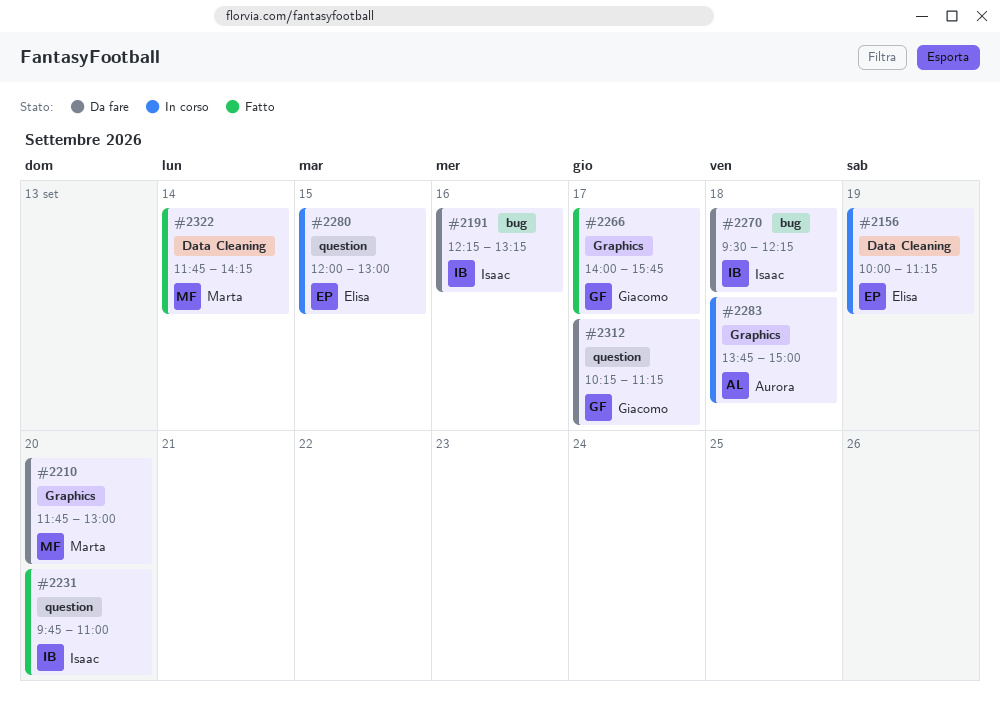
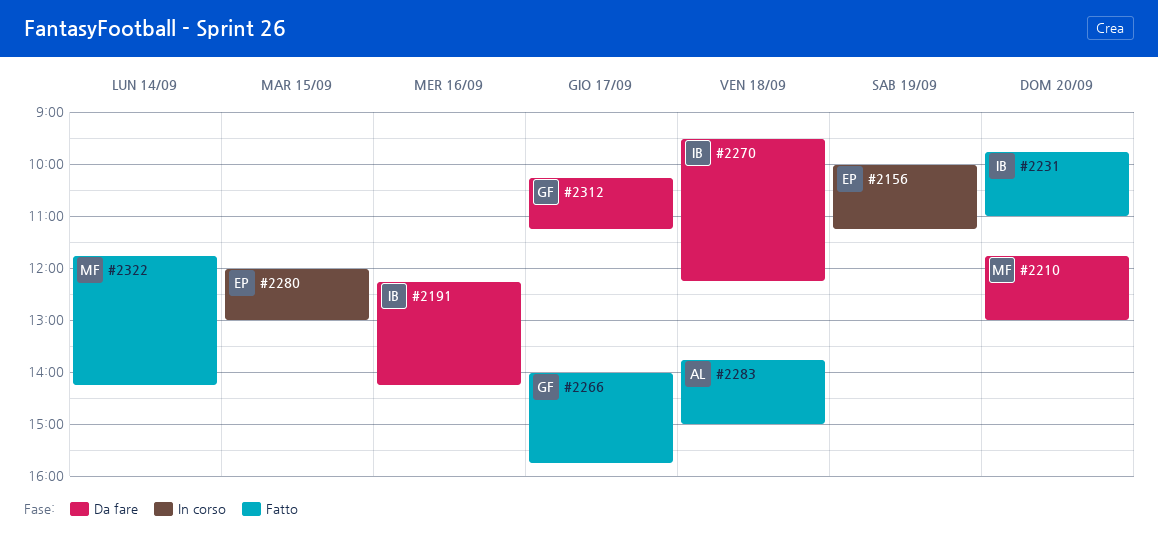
#2191, ends: 13:15 -> 14:15
#2283, status: In corso -> Fatto

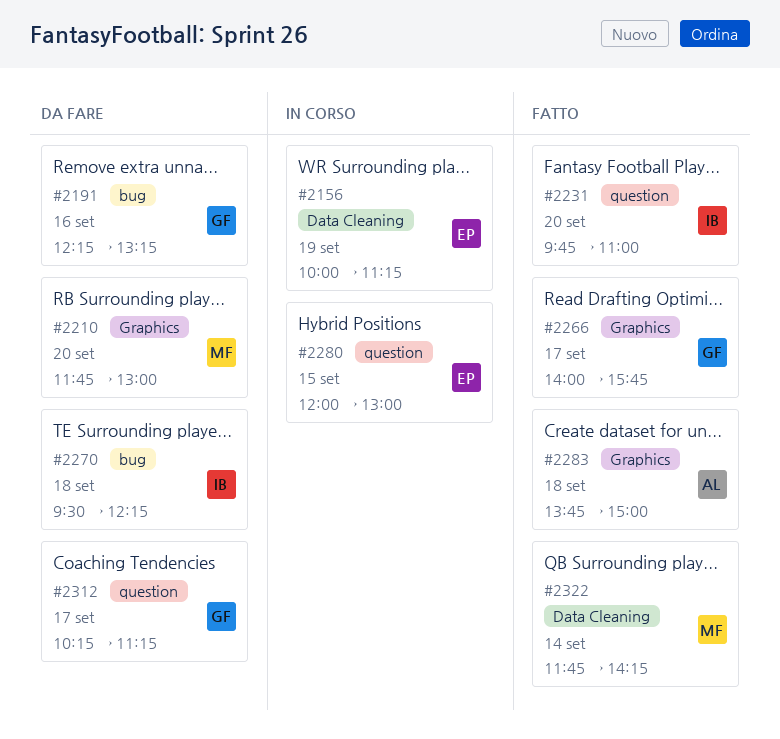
#2191, owner: IB -> GF
#2191, ends: 14:15 -> 13:15

